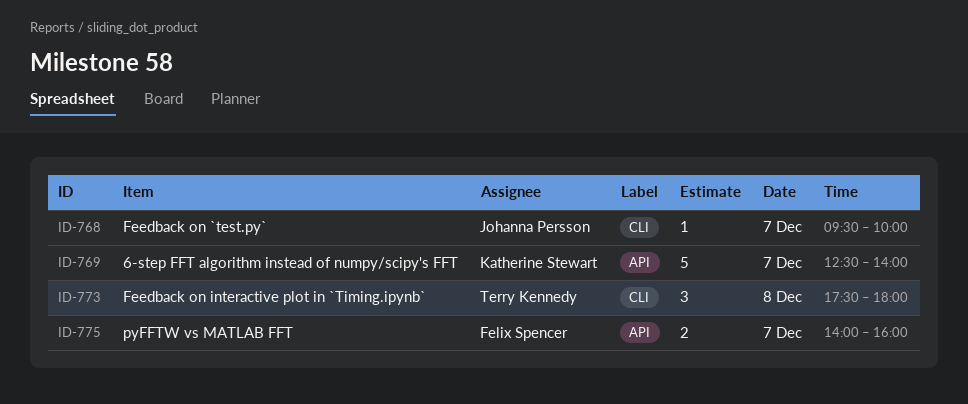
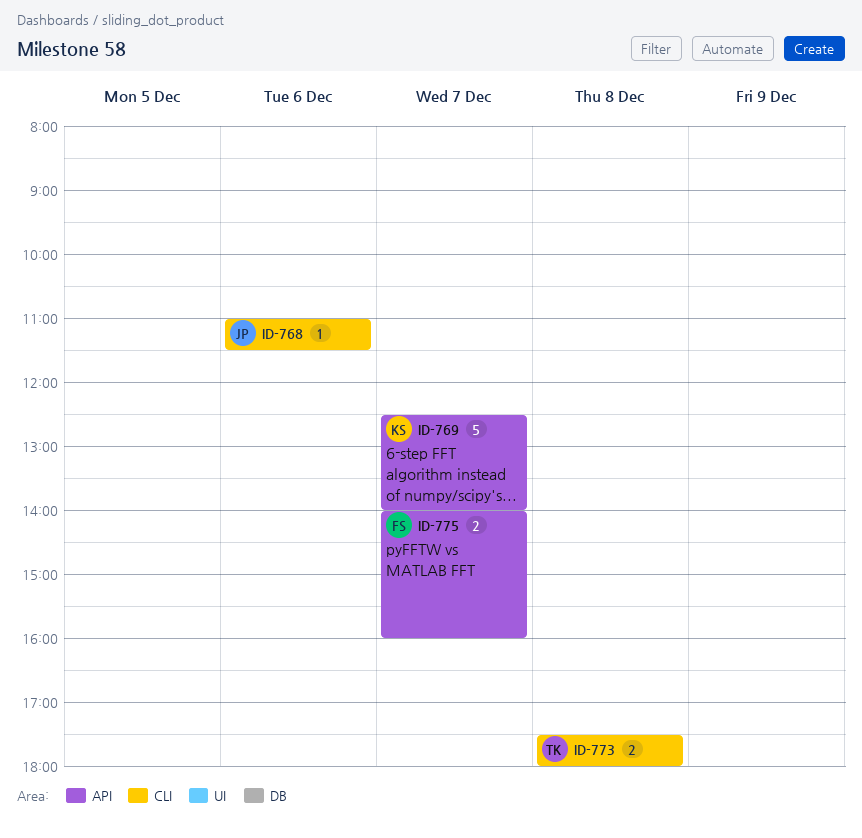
ID-768, day: Dec 7 -> Dec 6
ID-768, begins: 09:30 -> 11:00
ID-768, ends: 10:00 -> 11:30
ID-773, estimate: 3 -> 2

